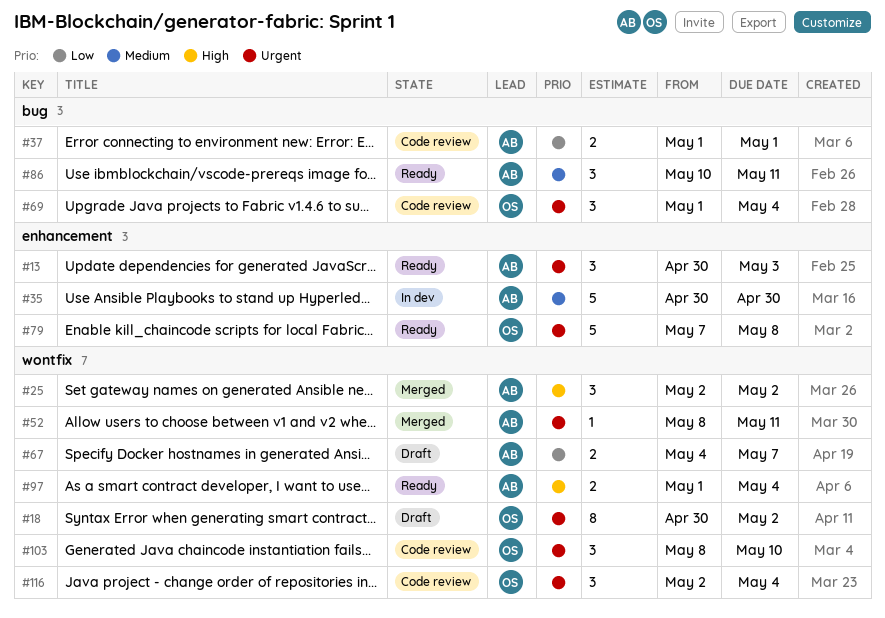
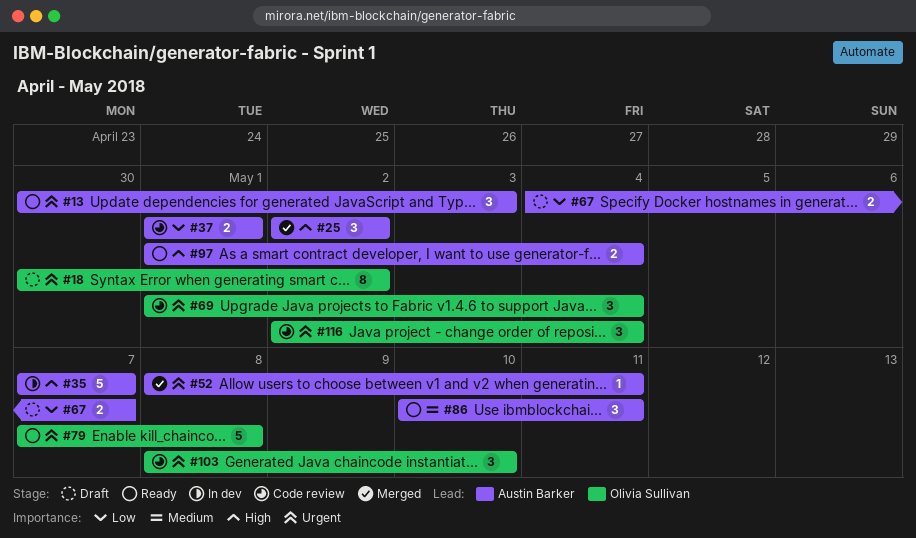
#35, priority: Medium -> High
#35, start: Apr 30 -> May 7
#35, due: Apr 30 -> May 7

